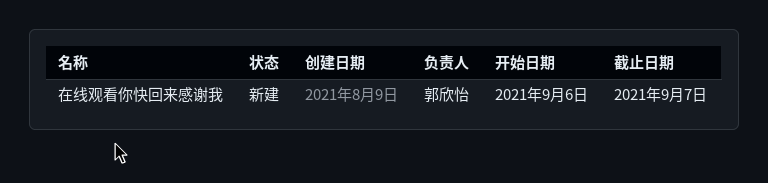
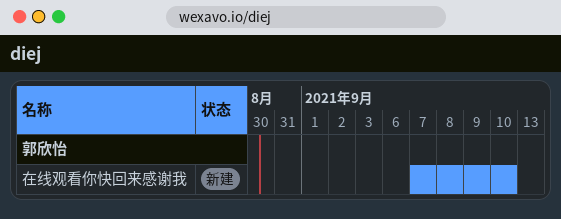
在线观看你快回来感谢我, start: Sep 6 -> Sep 7
在线观看你快回来感谢我, due: Sep 7 -> Sep 10

